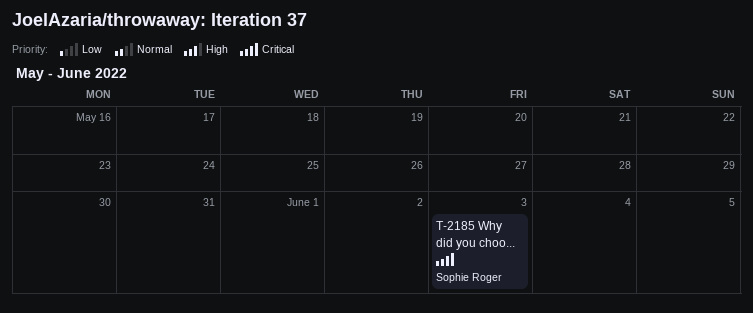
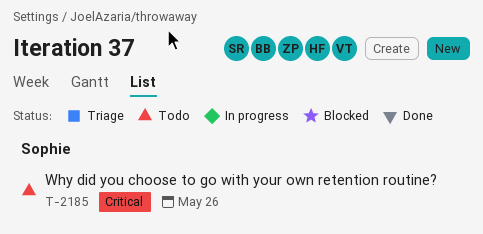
T-2185, due: Jun 3 -> May 26

